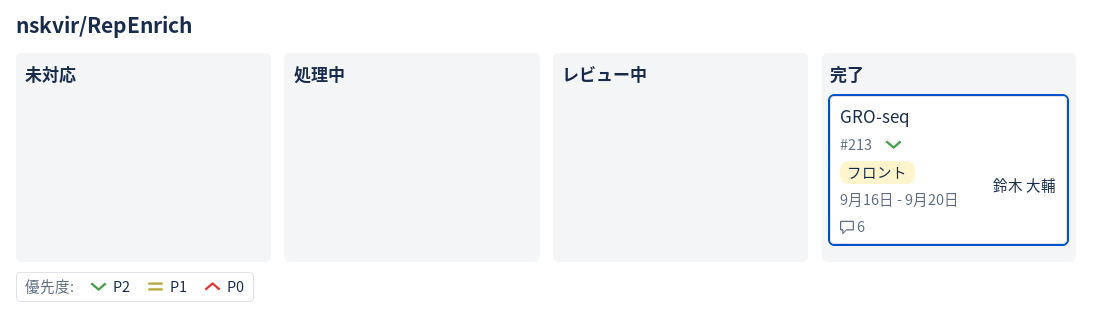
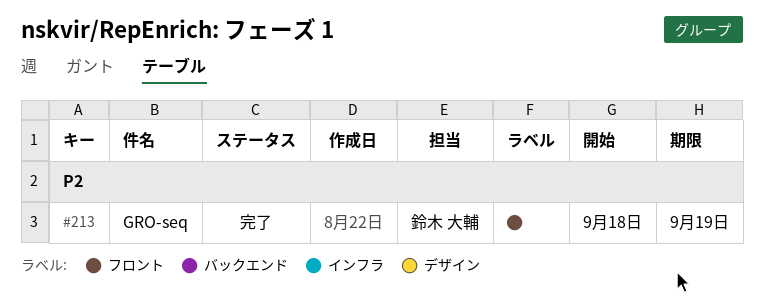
#213, start: Sep 16 -> Sep 18
#213, due: Sep 20 -> Sep 19

